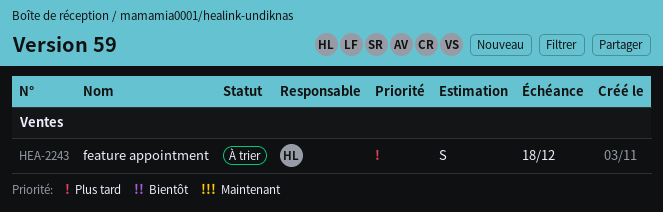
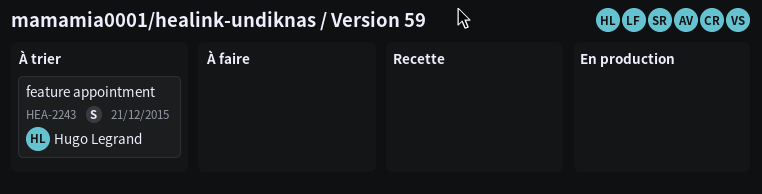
HEA-2243, due: Dec 18 -> Dec 21

